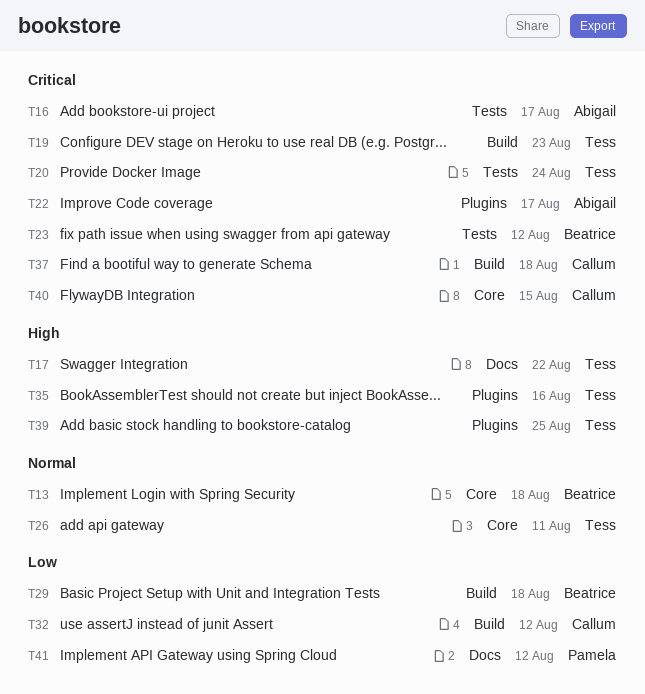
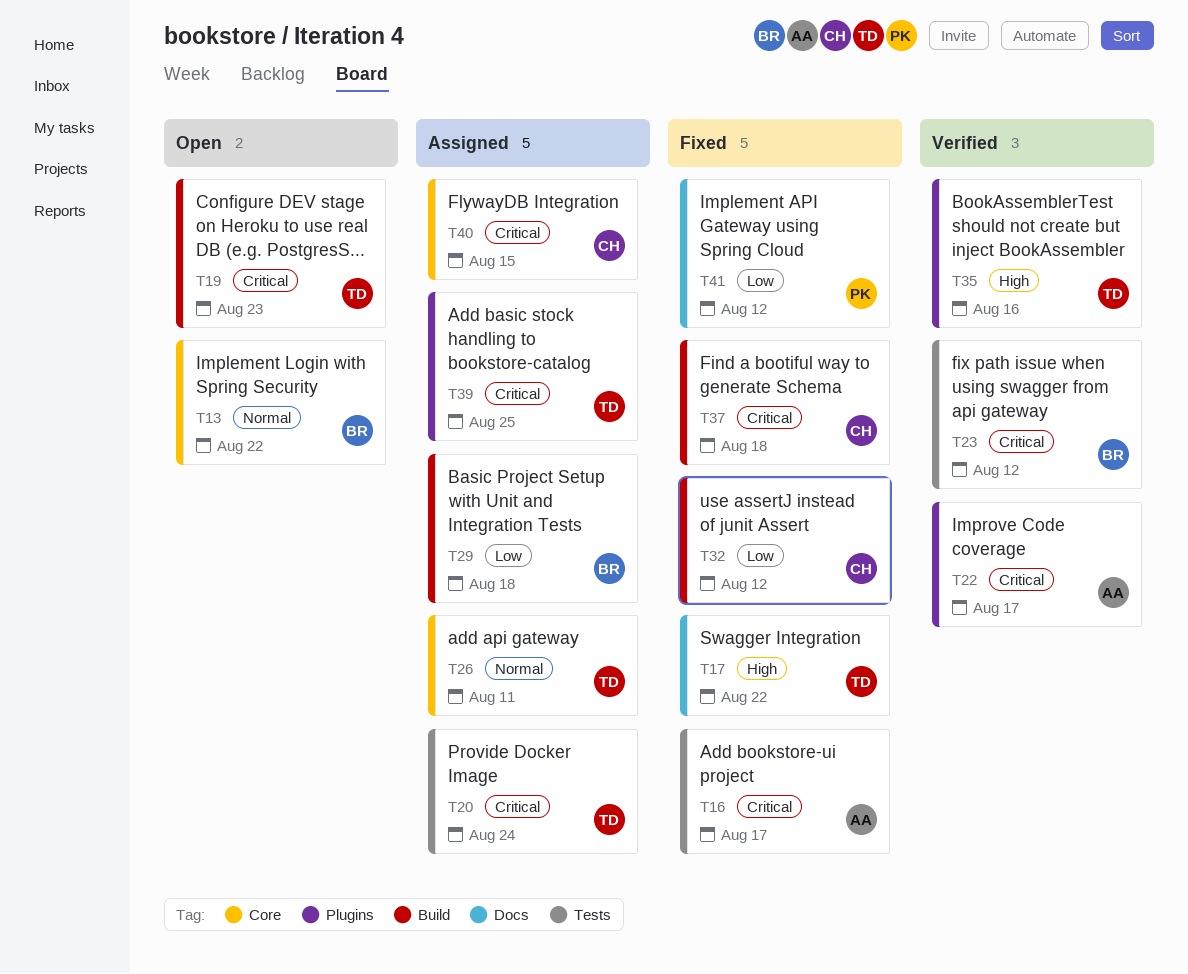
T13, due: Aug 18 -> Aug 22
T39, priority: High -> Critical

